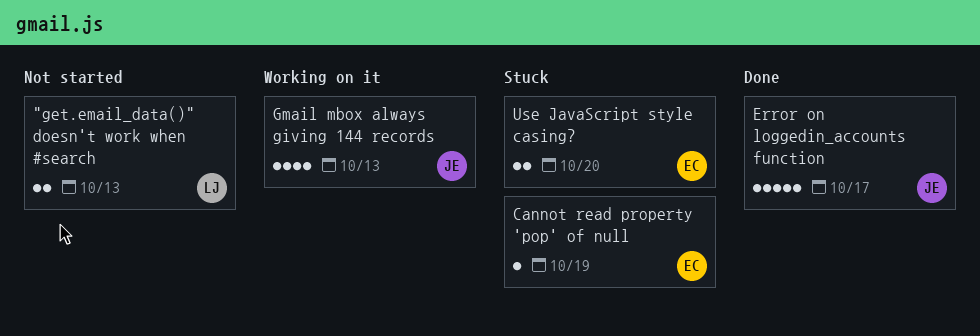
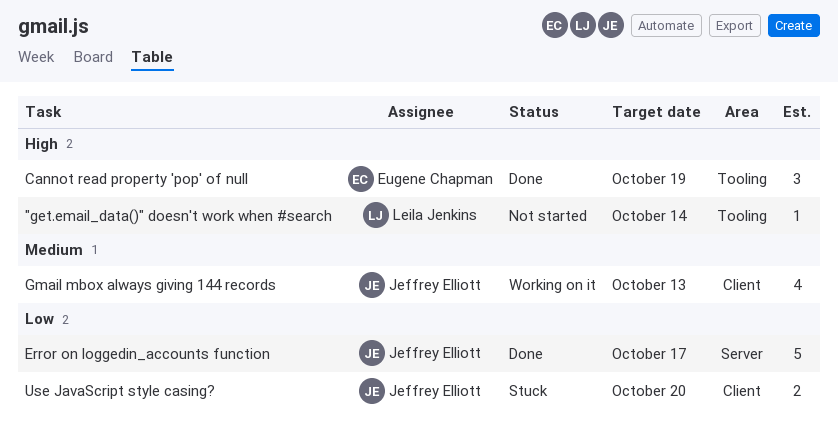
"get.email_data()" doesn't work when #search, estimate: 2 -> 1
"get.email_data()" doesn't work when #search, due: Oct 13 -> Oct 14
Cannot read property 'pop' of null, status: Stuck -> Done
Cannot read property 'pop' of null, estimate: 1 -> 3
Use JavaScript style casing?, owner: Eugene Chapman -> Jeffrey Elliott

